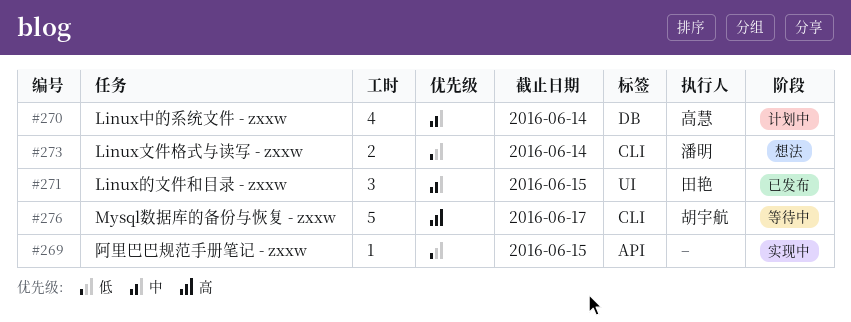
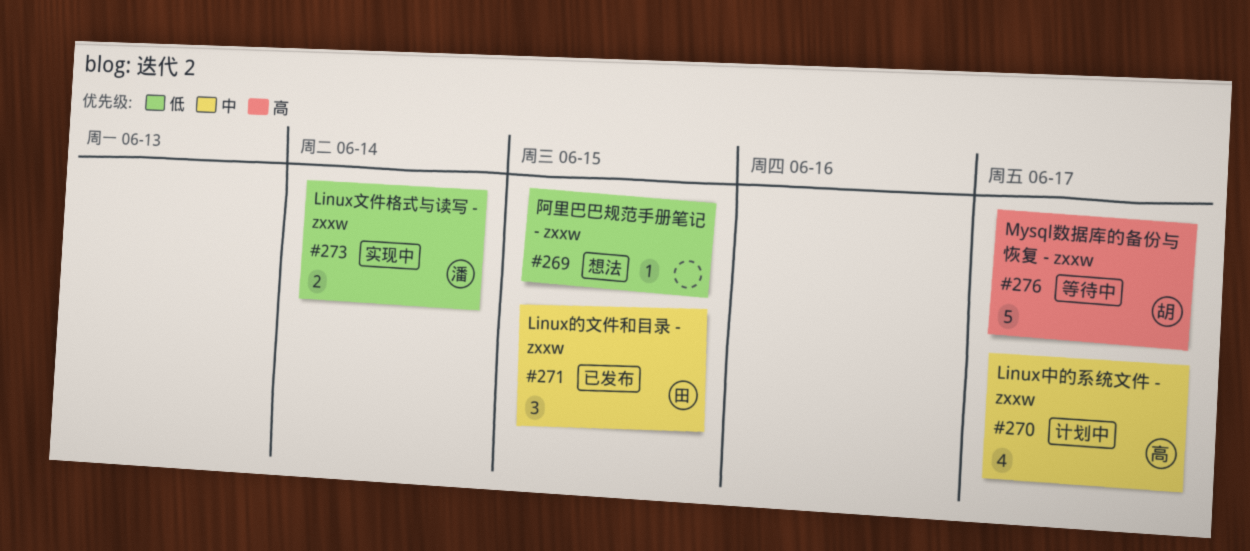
#269, status: 实现中 -> 想法
#270, due: Jun 14 -> Jun 17
#273, status: 想法 -> 实现中

